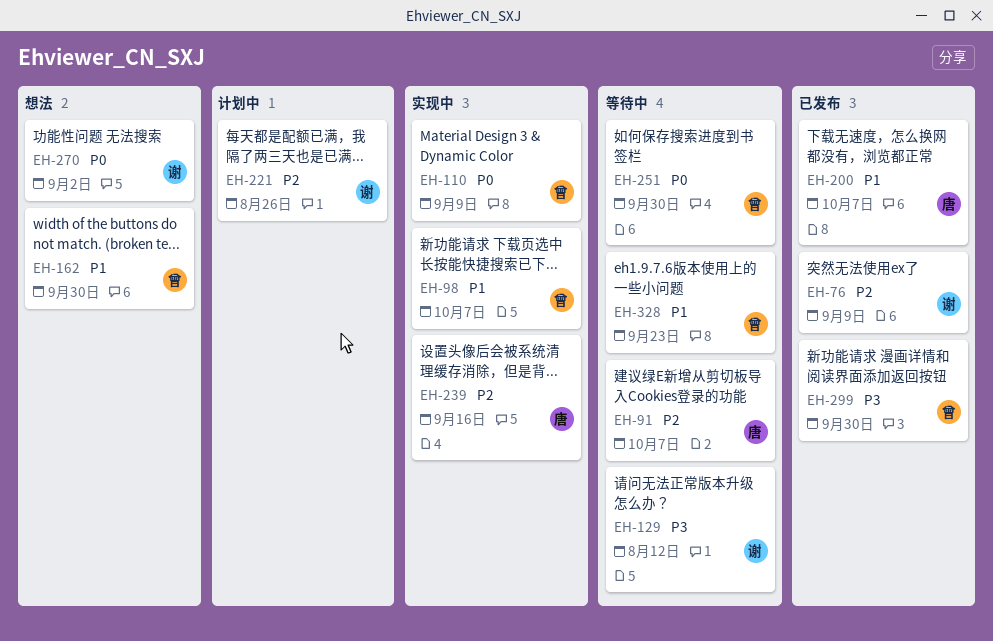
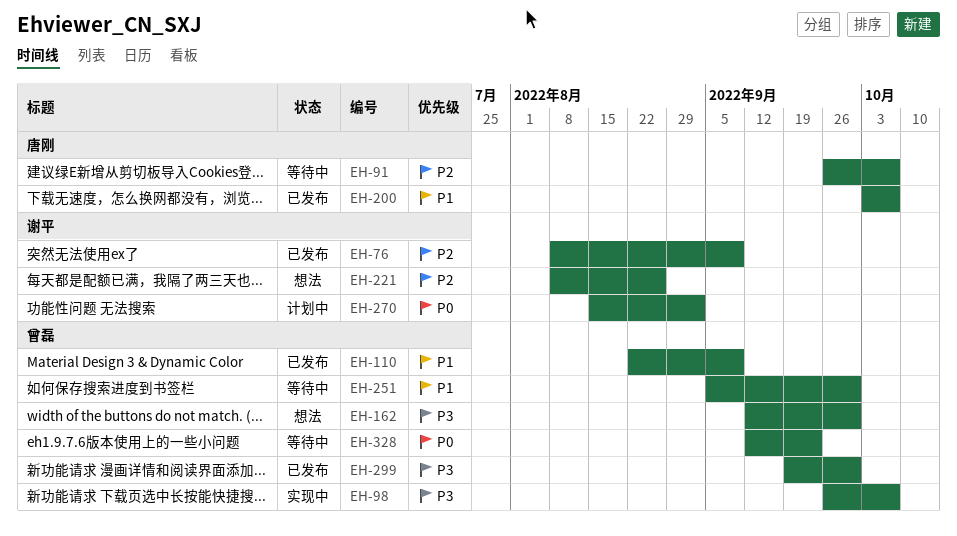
EH-98, priority: P1 -> P3
EH-110, status: 实现中 -> 已发布
EH-110, priority: P0 -> P1
EH-129: present -> none
EH-162, priority: P1 -> P3
EH-221, status: 计划中 -> 想法
EH-239: present -> none
EH-251, priority: P0 -> P1
EH-270, status: 想法 -> 计划中
EH-328, priority: P1 -> P0

